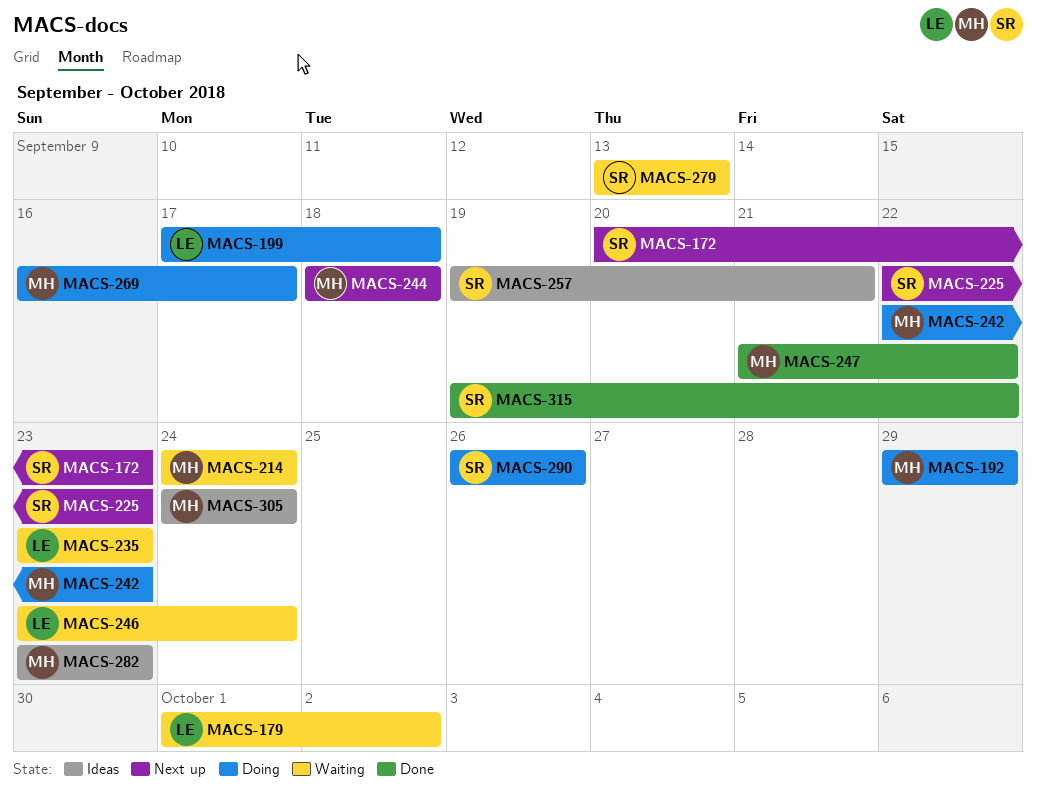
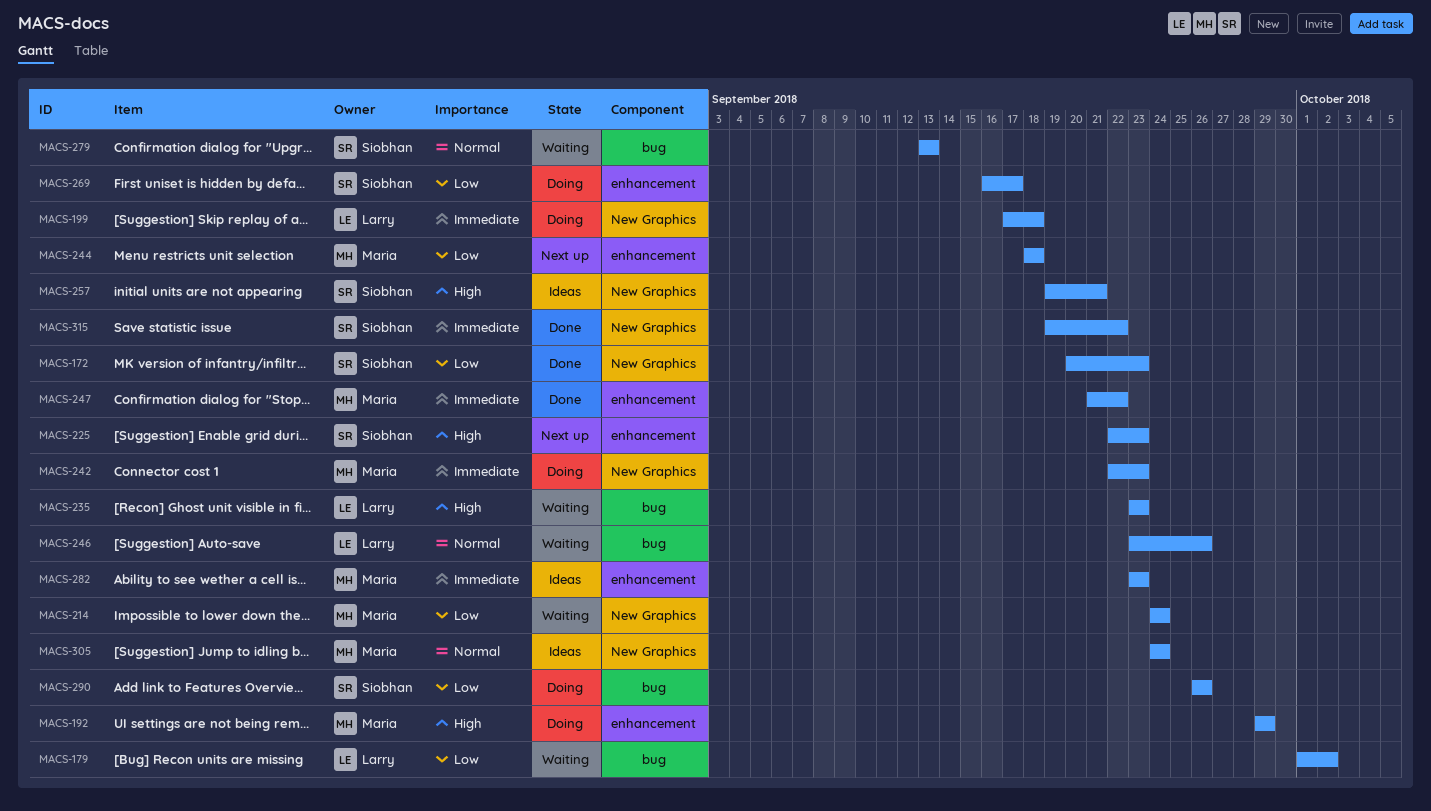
MACS-172, status: Next up -> Done
MACS-246, due: Sep 24 -> Sep 26
MACS-269, owner: Maria -> Siobhan

